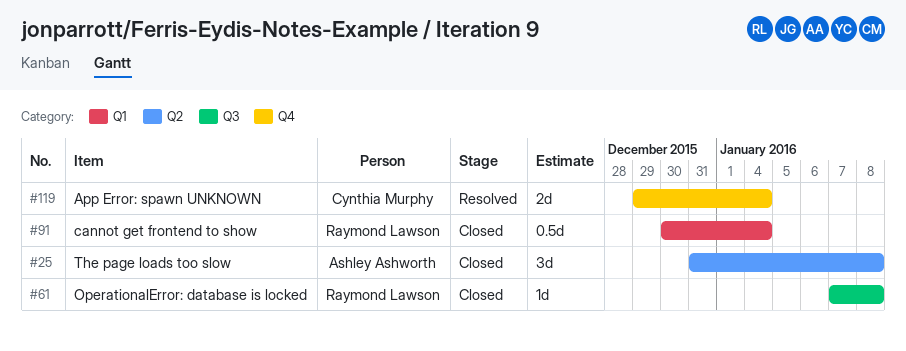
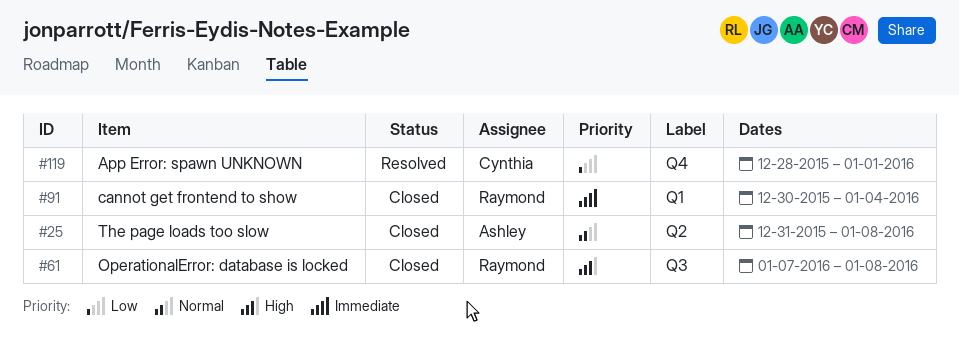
#119, start: Dec 29 -> Dec 28
#119, due: Jan 4 -> Jan 1

